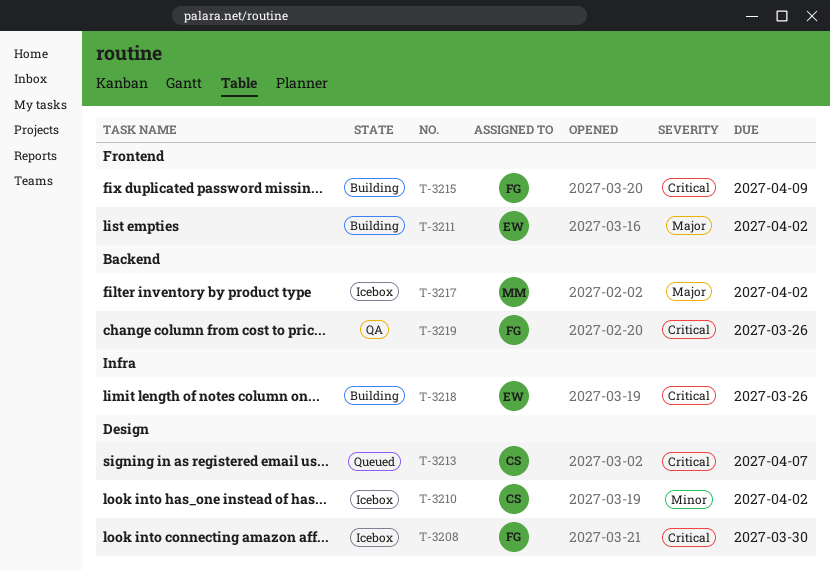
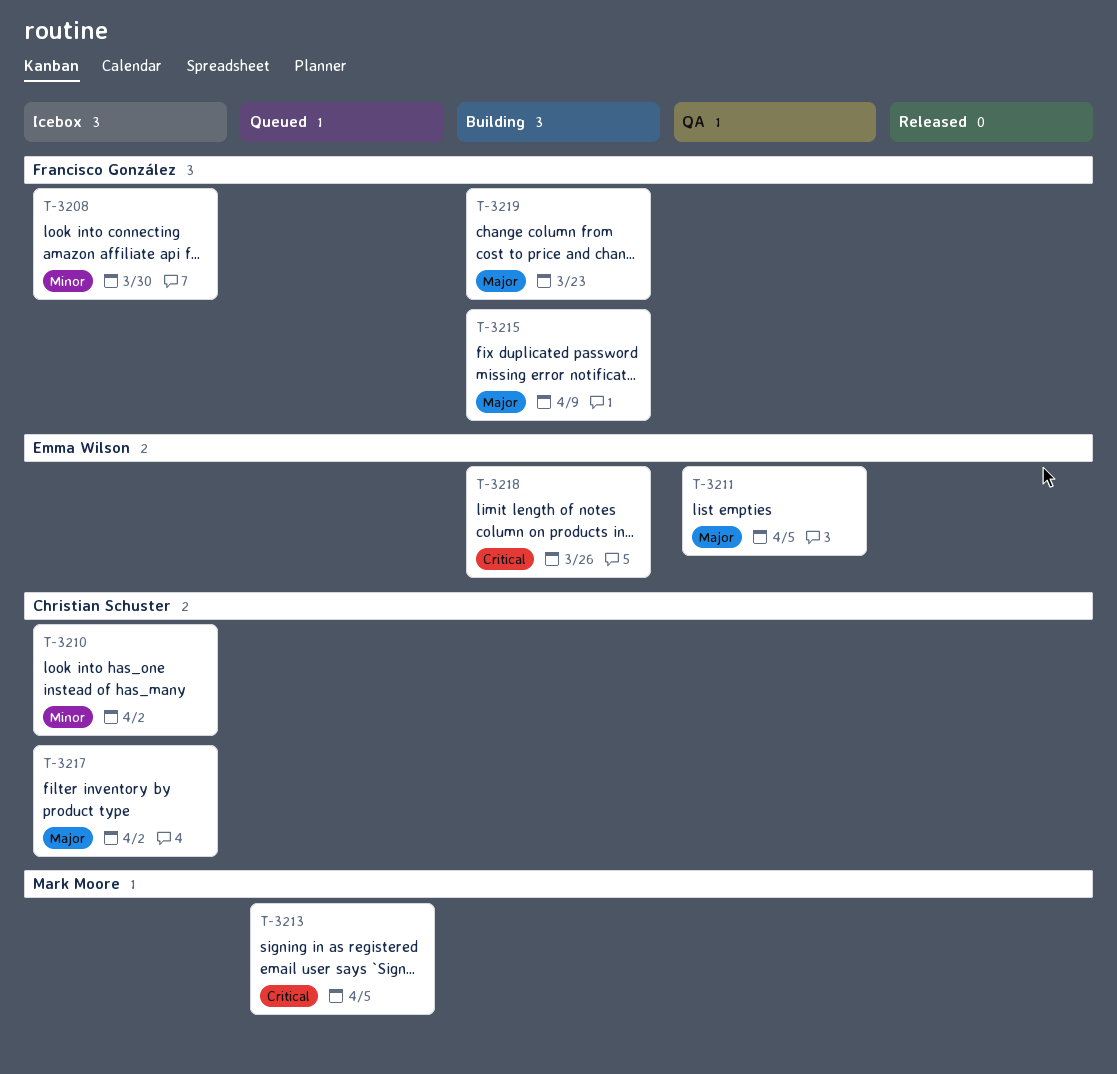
T-3208, priority: Critical -> Minor
T-3211, status: Building -> QA
T-3211, due: Apr 2 -> Apr 5
T-3213, owner: Christian Schuster -> Mark Moore
T-3213, due: Apr 7 -> Apr 5
T-3215, priority: Critical -> Major
T-3217, owner: Mark Moore -> Christian Schuster
T-3219, status: QA -> Building
T-3219, priority: Critical -> Major
T-3219, due: Mar 26 -> Mar 23

